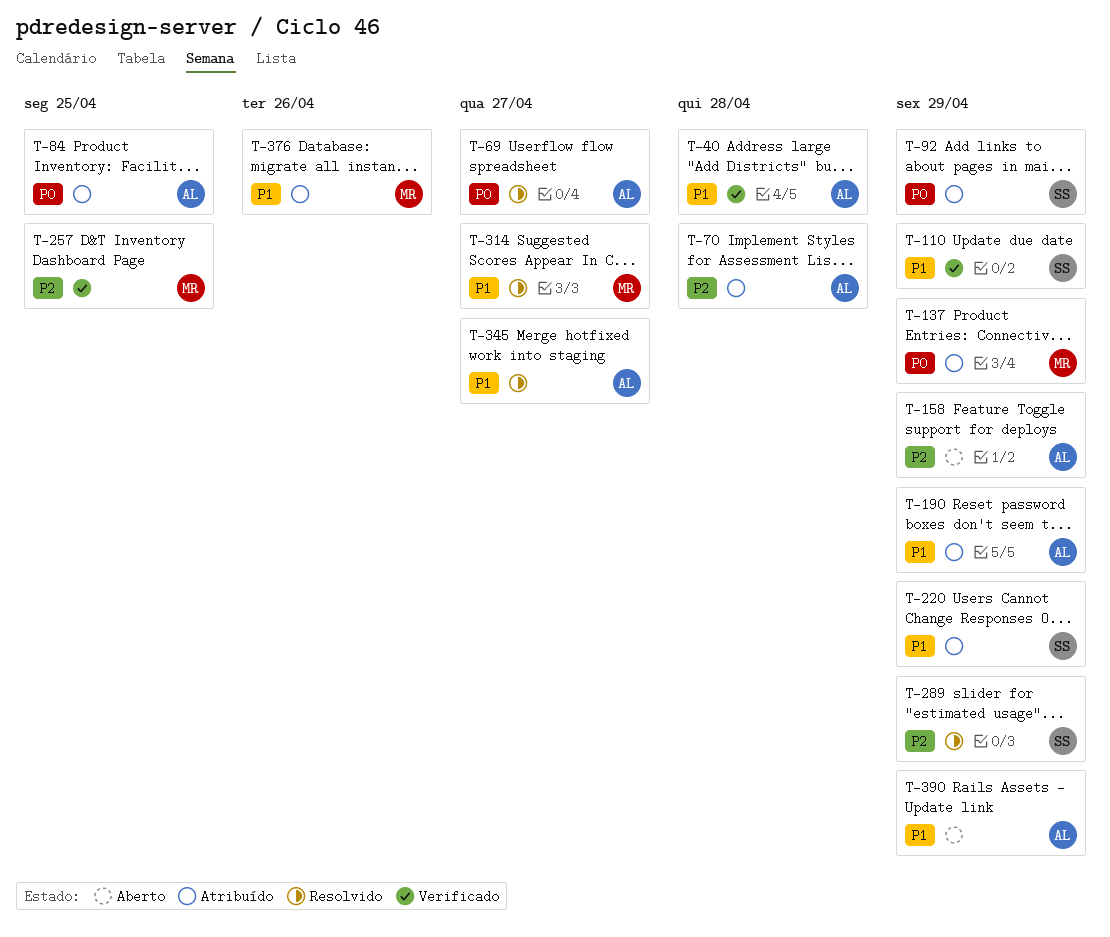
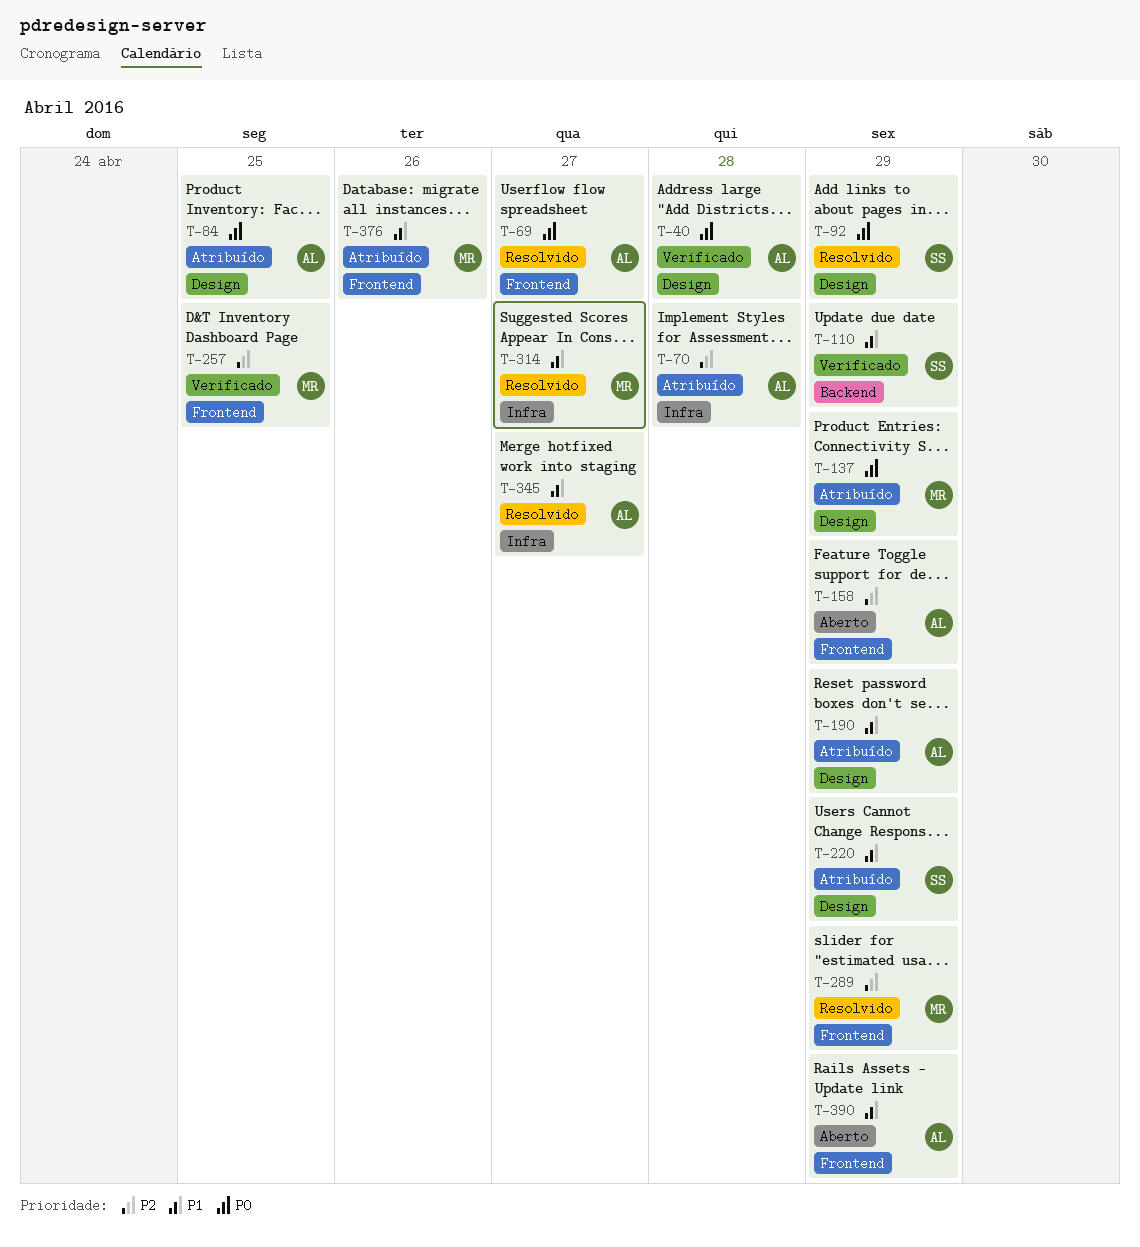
T-40, priority: P1 -> P0
T-92, status: Atribuído -> Resolvido
T-289, owner: SS -> MR

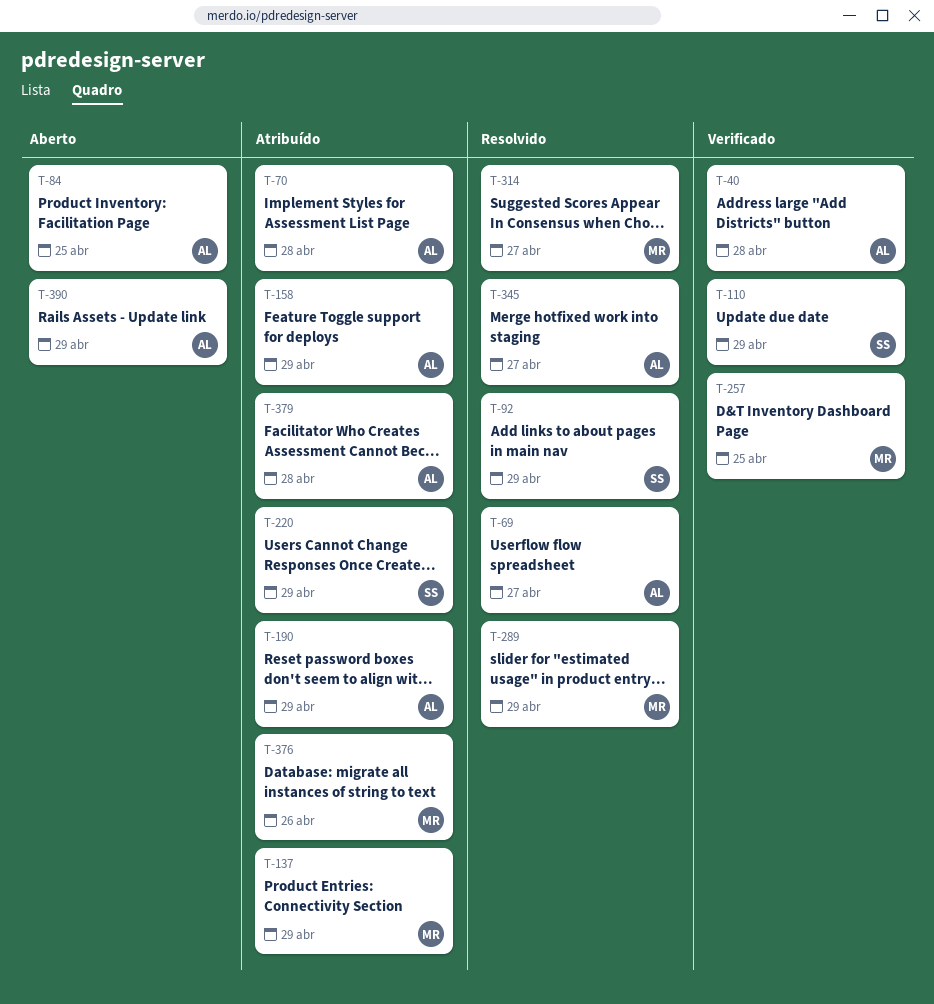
T-84, status: Atribuído -> Aberto
T-158, status: Aberto -> Atribuído
T-379: none -> present

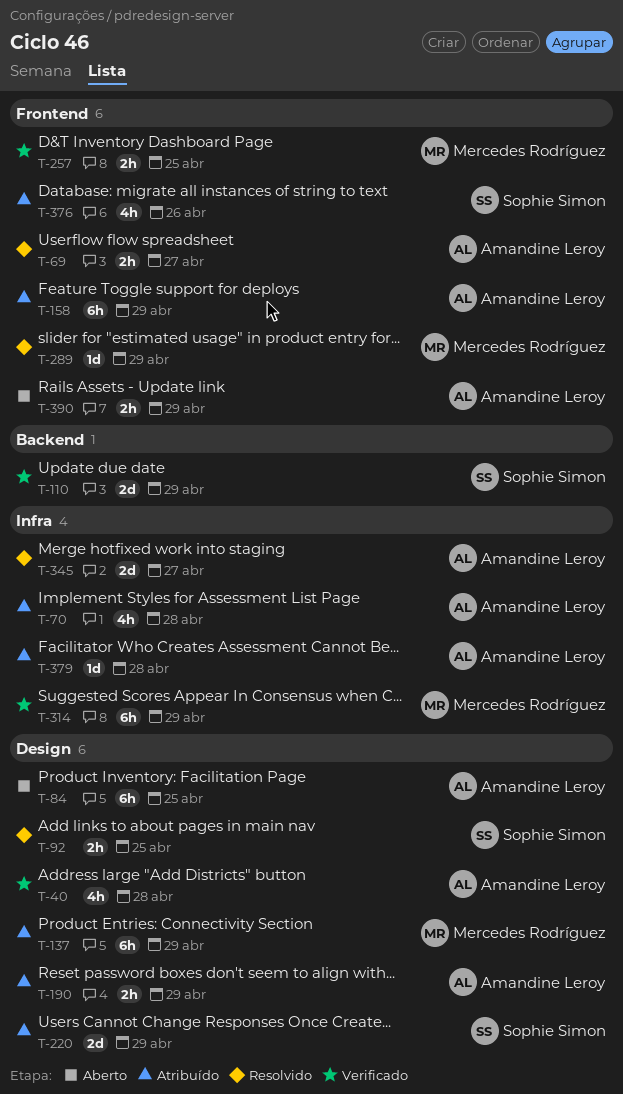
T-92, due: Apr 29 -> Apr 25
T-314, status: Resolvido -> Verificado
T-314, due: Apr 27 -> Apr 29
T-376, owner: Mercedes Rodríguez -> Sophie Simon

